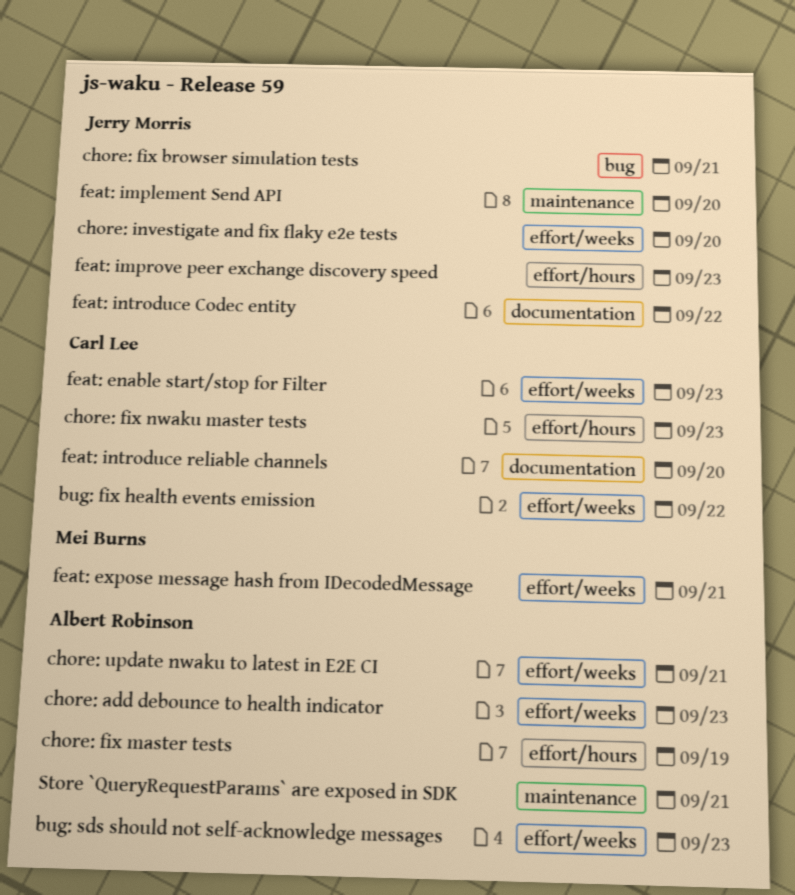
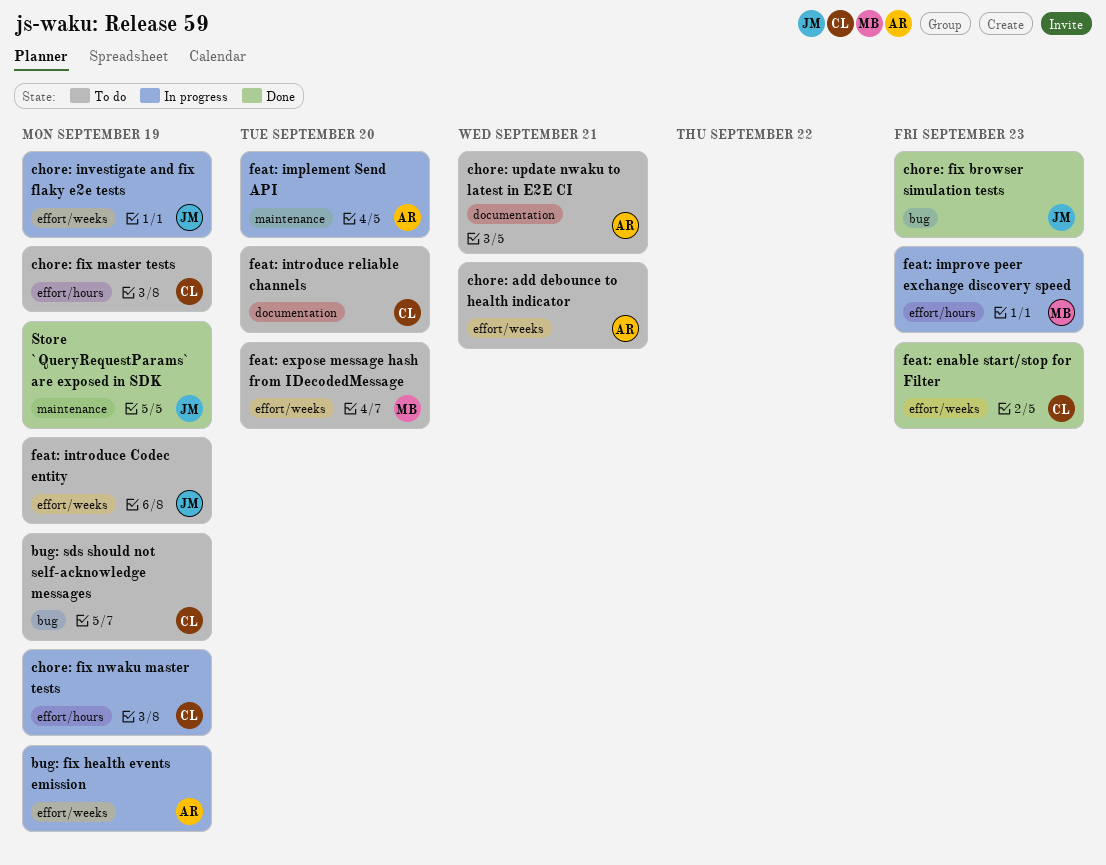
bug: fix health events emission, owner: Carl Lee -> Albert Robinson
bug: fix health events emission, due: Sep 22 -> Sep 19
bug: sds should not self-acknowledge messages, owner: Albert Robinson -> Carl Lee
bug: sds should not self-acknowledge messages, label: effort/weeks -> bug
bug: sds should not self-acknowledge messages, due: Sep 23 -> Sep 19
chore: add debounce to health indicator, due: Sep 23 -> Sep 21
chore: fix browser simulation tests, due: Sep 21 -> Sep 23
chore: fix master tests, owner: Albert Robinson -> Carl Lee
chore: fix nwaku master tests, due: Sep 23 -> Sep 19
chore: investigate and fix flaky e2e tests, due: Sep 20 -> Sep 19
chore: update nwaku to latest in E2E CI, label: effort/weeks -> documentation
feat: expose message hash from IDecodedMessage, due: Sep 21 -> Sep 20
feat: implement Send API, owner: Jerry Morris -> Albert Robinson
feat: improve peer exchange discovery speed, owner: Jerry Morris -> Mei Burns
feat: introduce Codec entity, label: documentation -> effort/weeks
feat: introduce Codec entity, due: Sep 22 -> Sep 19
Store `QueryRequestParams` are exposed in SDK, owner: Albert Robinson -> Jerry Morris
Store `QueryRequestParams` are exposed in SDK, due: Sep 21 -> Sep 19

